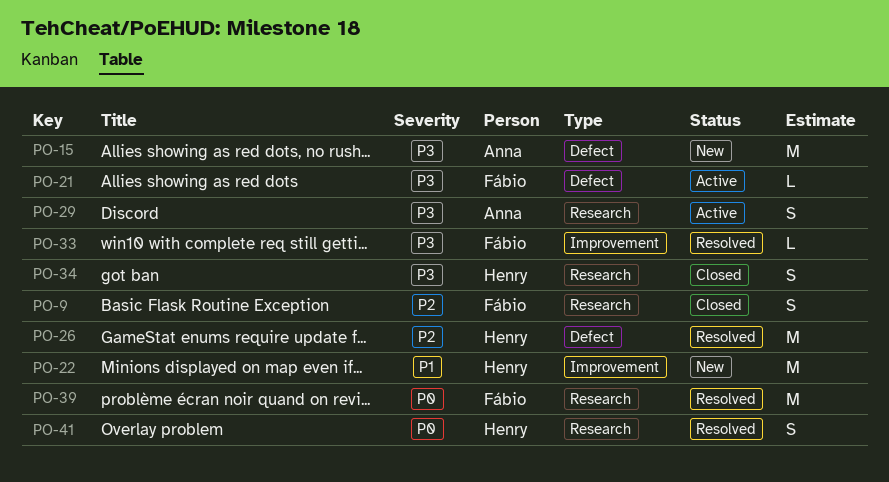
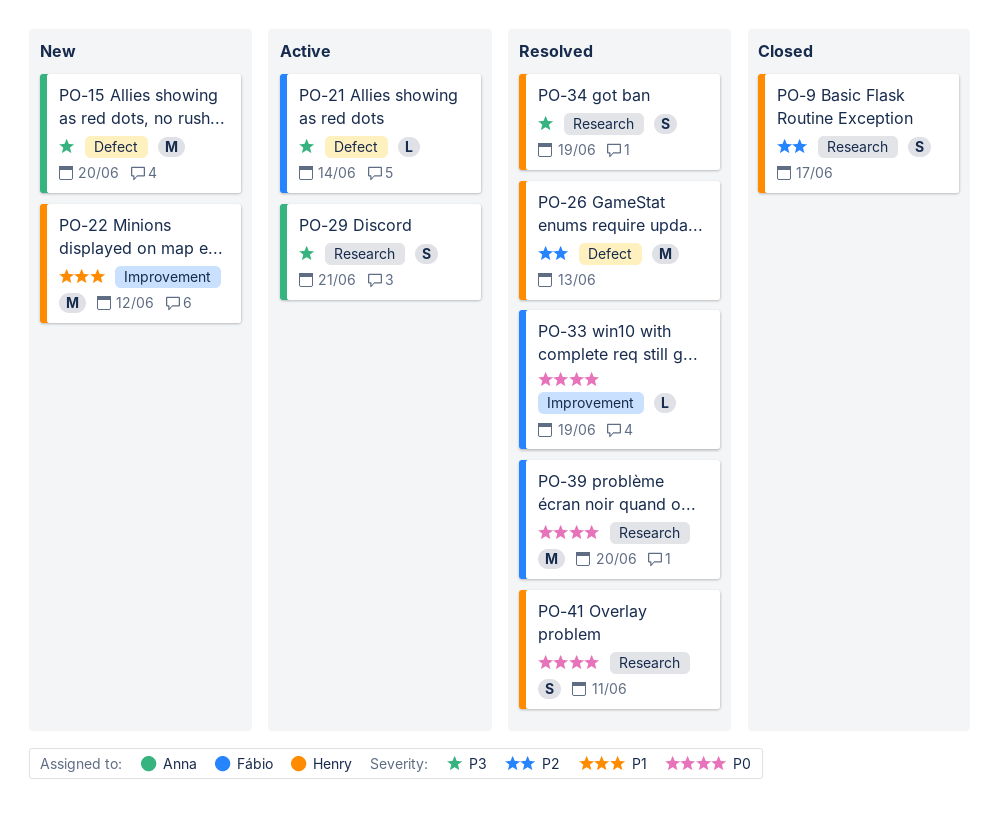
PO-9, owner: Fábio -> Henry
PO-33, priority: P3 -> P0
PO-34, status: Closed -> Resolved

